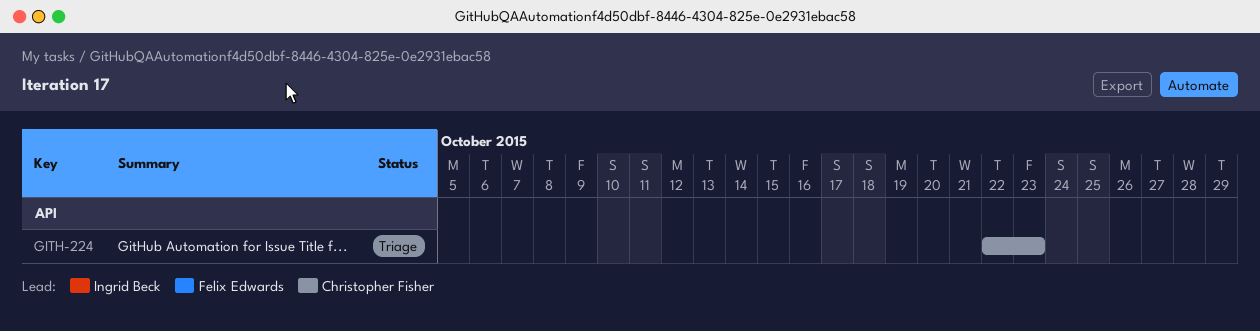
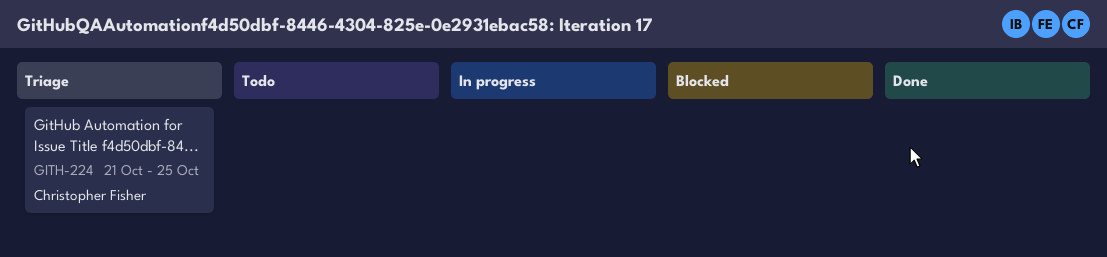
GITH-224, start: Oct 22 -> Oct 21
GITH-224, due: Oct 23 -> Oct 25

